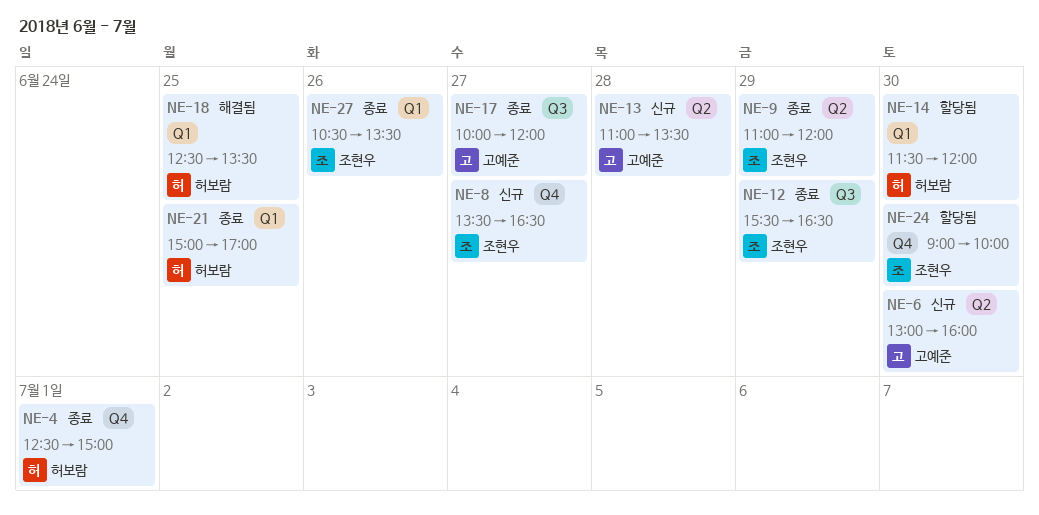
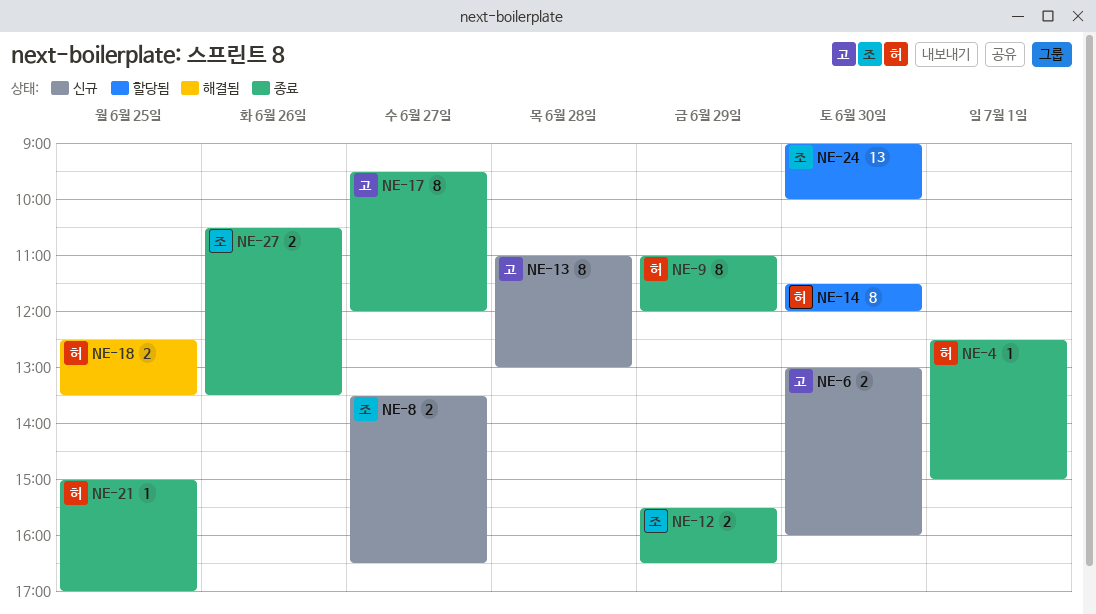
NE-9, owner: 조현우 -> 허보람
NE-13, ends: 13:30 -> 13:00
NE-17, begins: 10:00 -> 09:30

